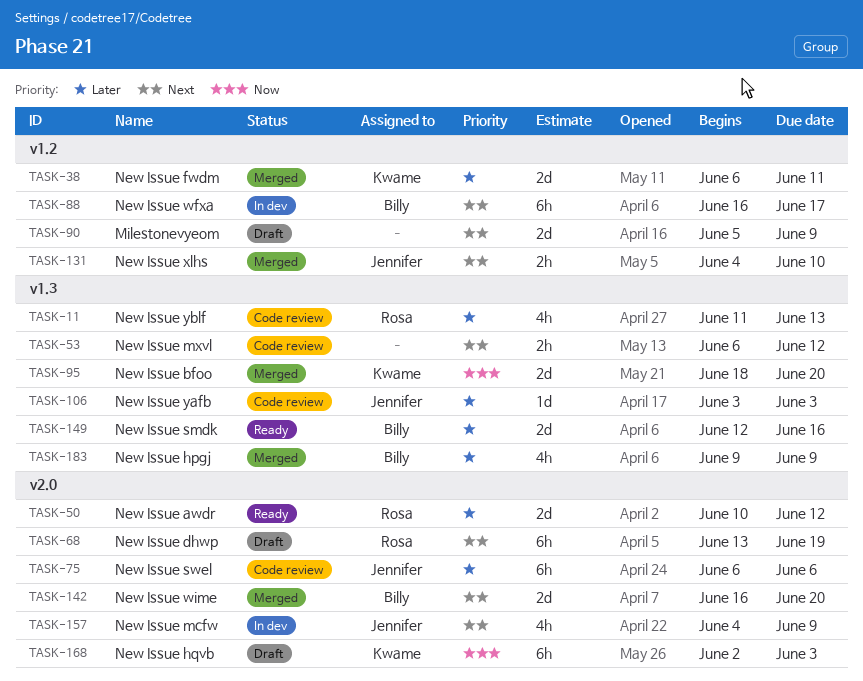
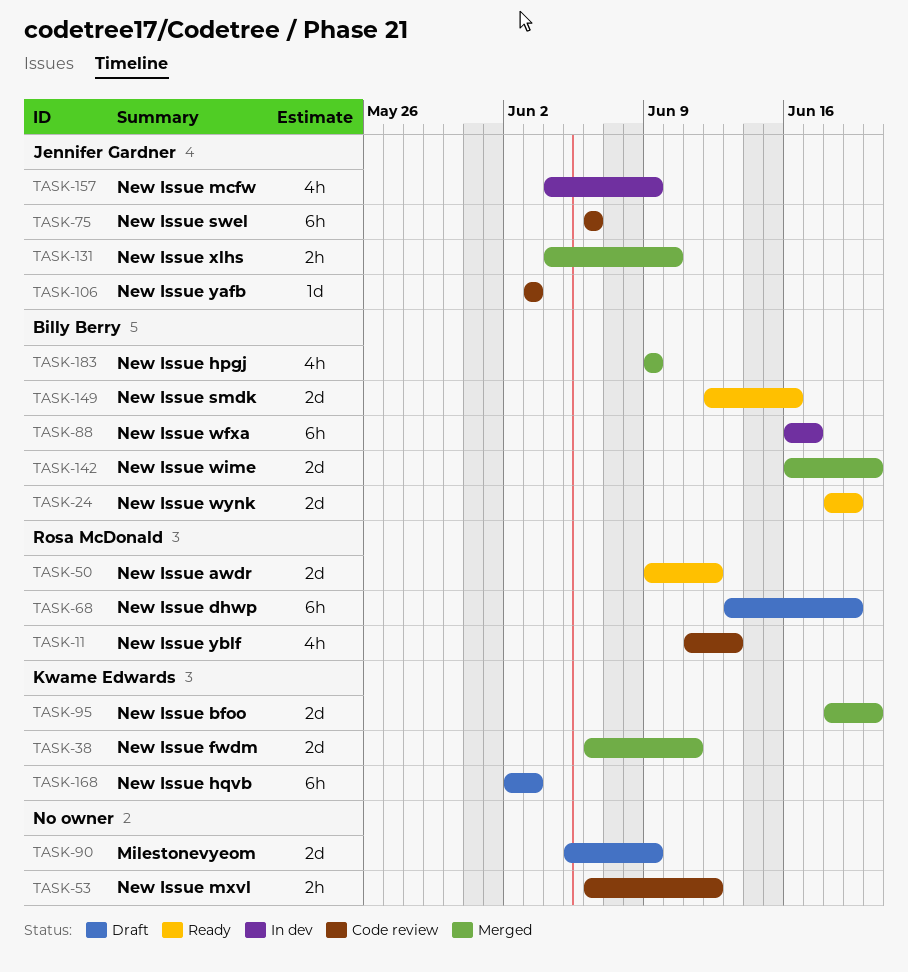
TASK-24: none -> present
TASK-50, start: Jun 10 -> Jun 9

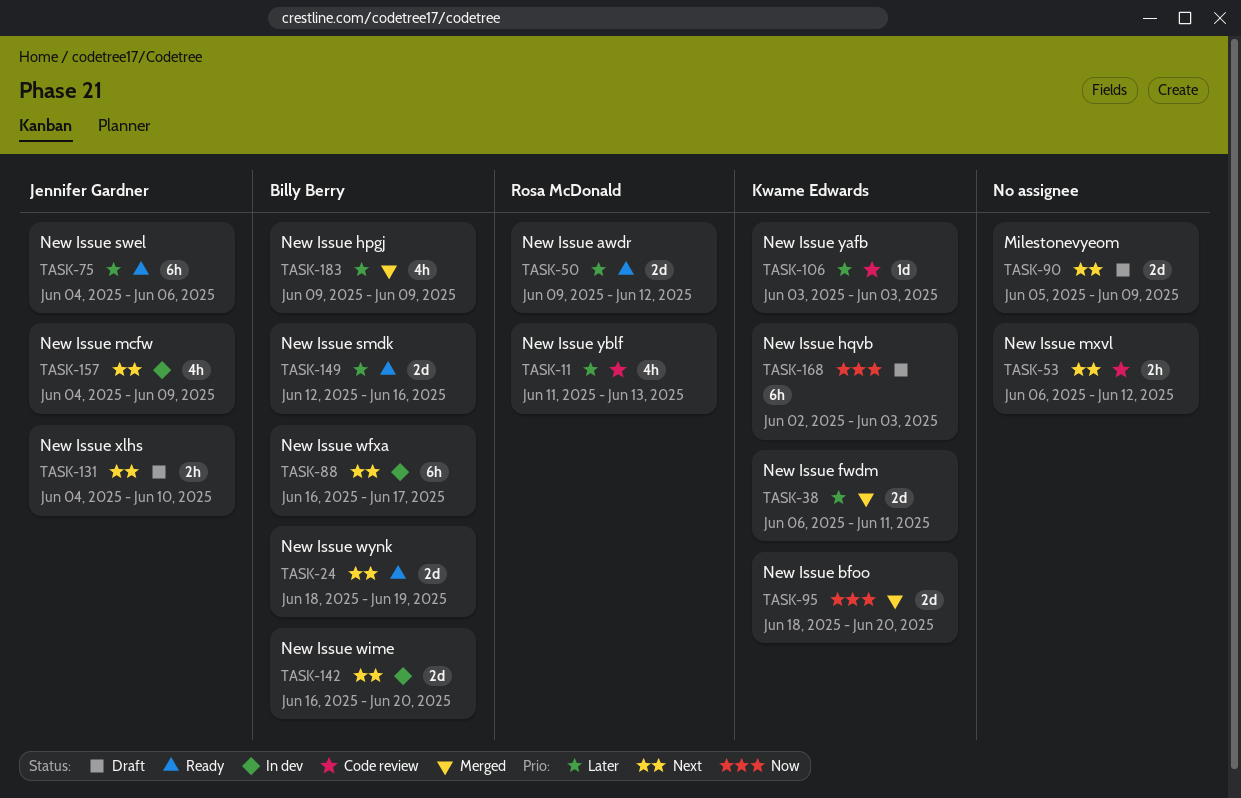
TASK-68: present -> none
TASK-75, status: Code review -> Ready
TASK-75, start: Jun 6 -> Jun 4
TASK-106, owner: Jennifer Gardner -> Kwame Edwards
TASK-131, status: Merged -> Draft
TASK-142, status: Merged -> In dev

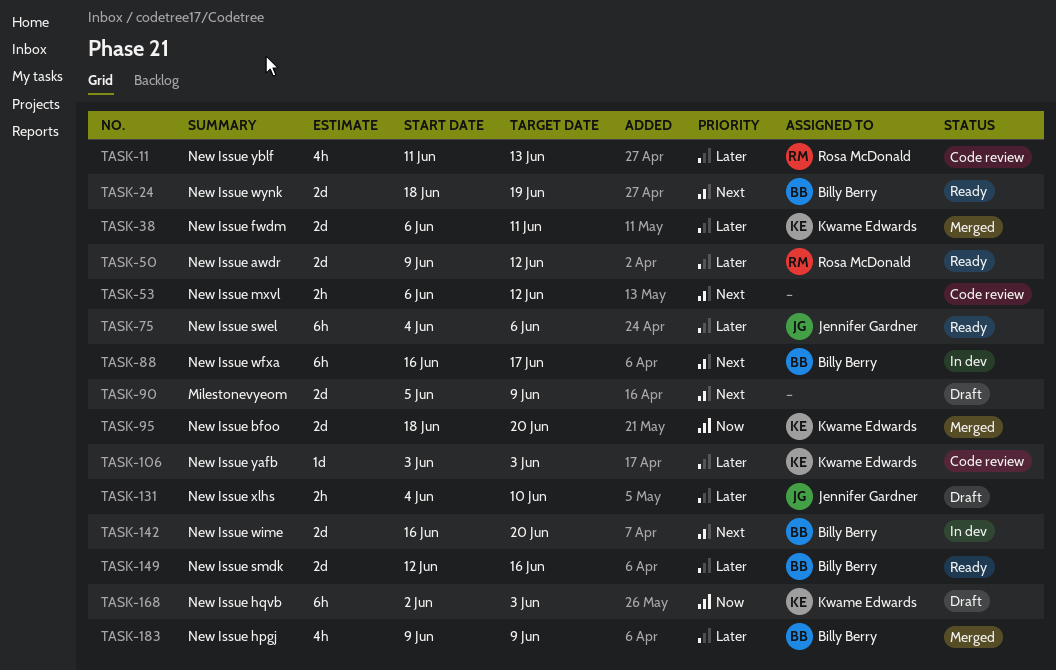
TASK-131, priority: Next -> Later
TASK-157: present -> none

